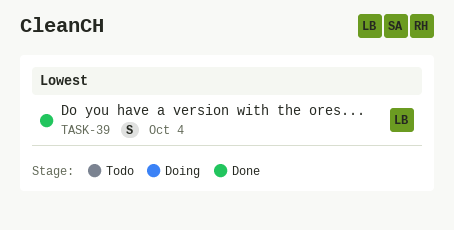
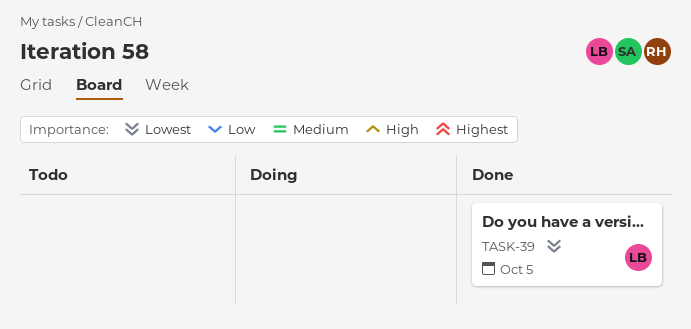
TASK-39, due: Oct 4 -> Oct 5

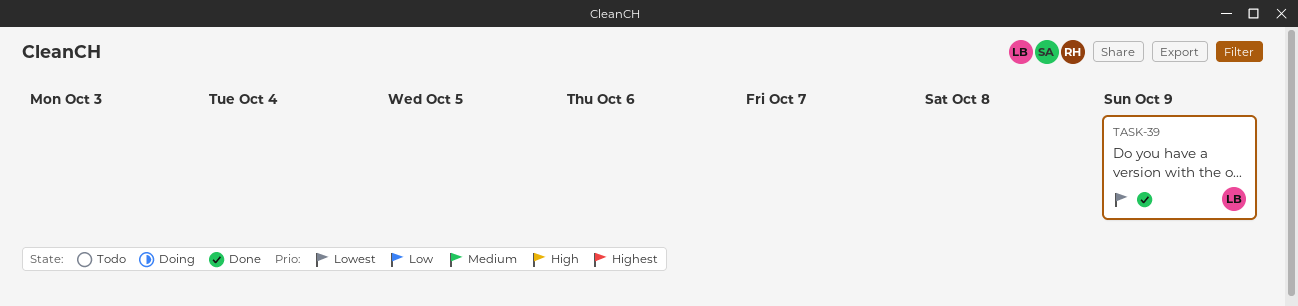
TASK-39, due: Oct 5 -> Oct 9

